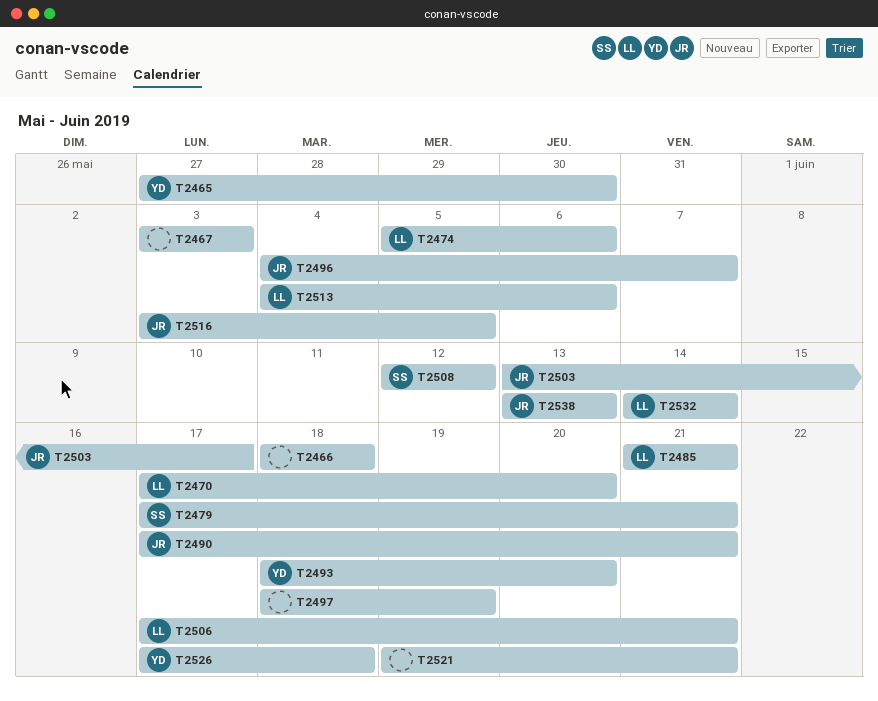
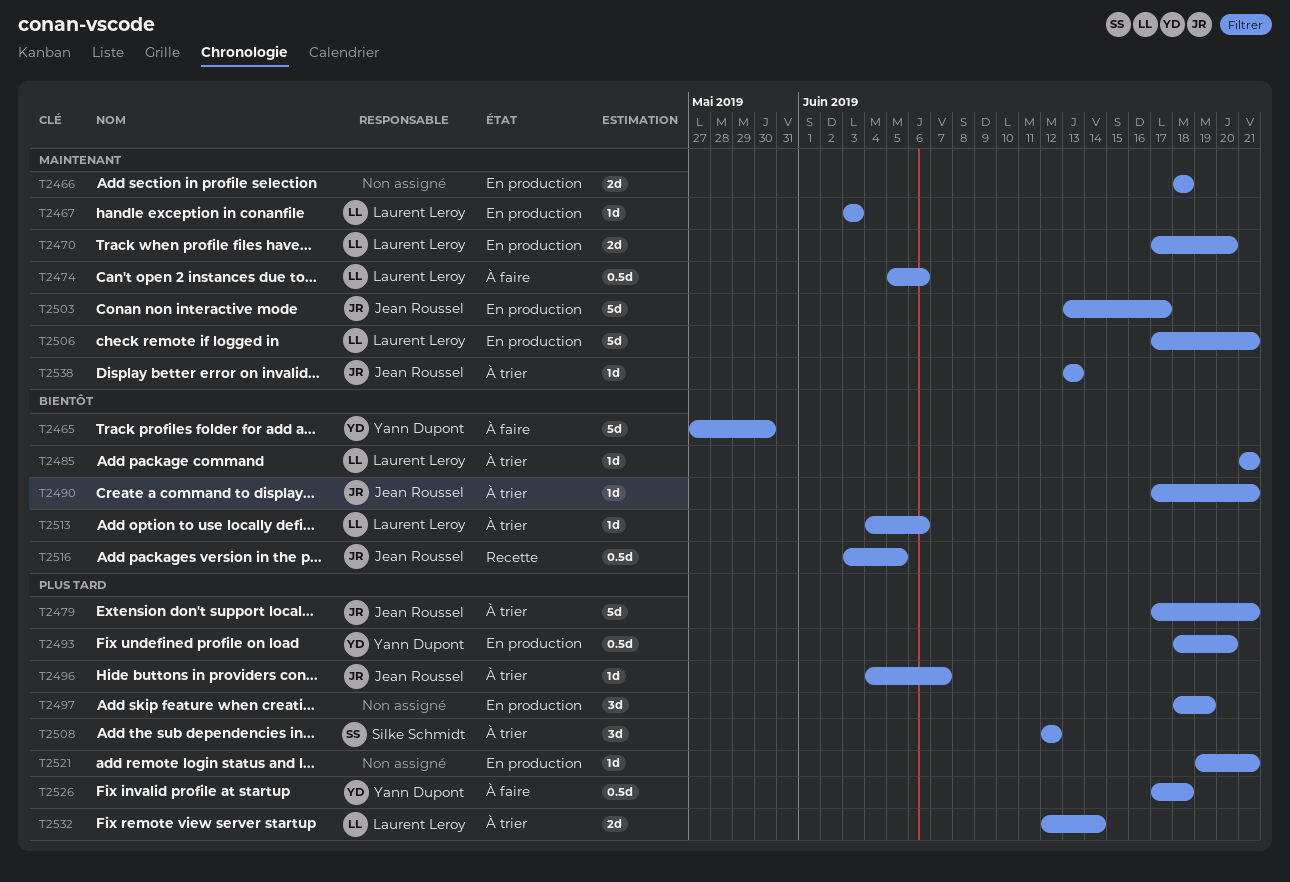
T2467, owner: none -> Laurent Leroy
T2479, owner: Silke Schmidt -> Jean Roussel
T2532, start: Jun 14 -> Jun 12

